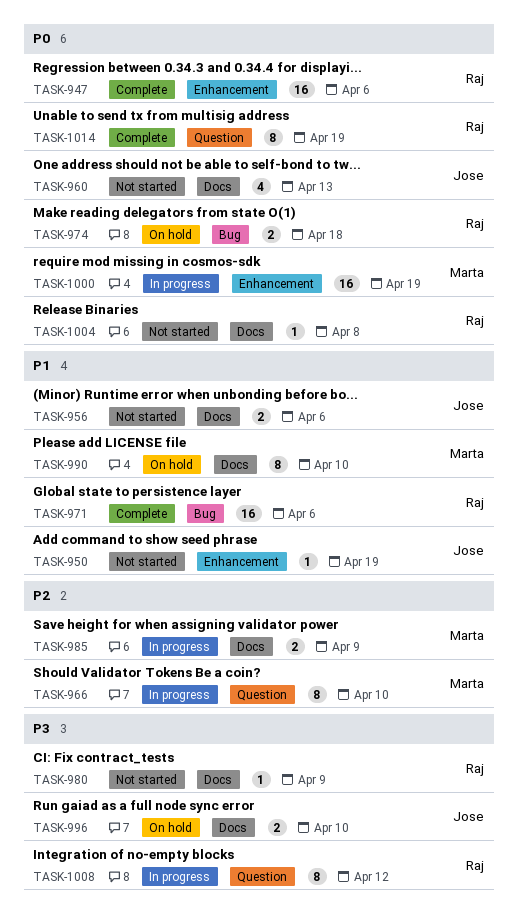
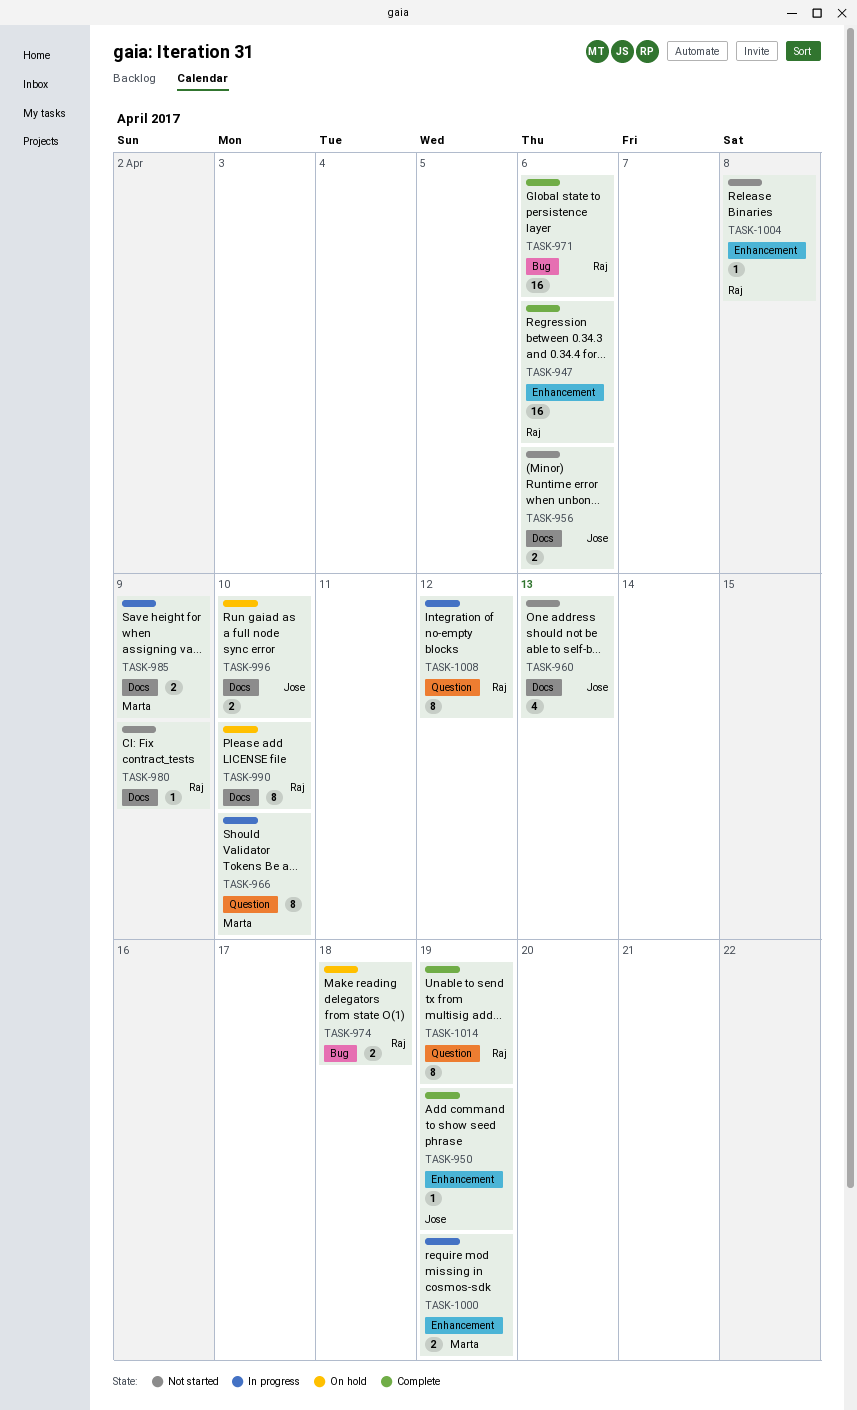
TASK-950, status: Not started -> Complete
TASK-990, owner: Marta -> Raj
TASK-1000, estimate: 16 -> 2
TASK-1004, label: Docs -> Enhancement

